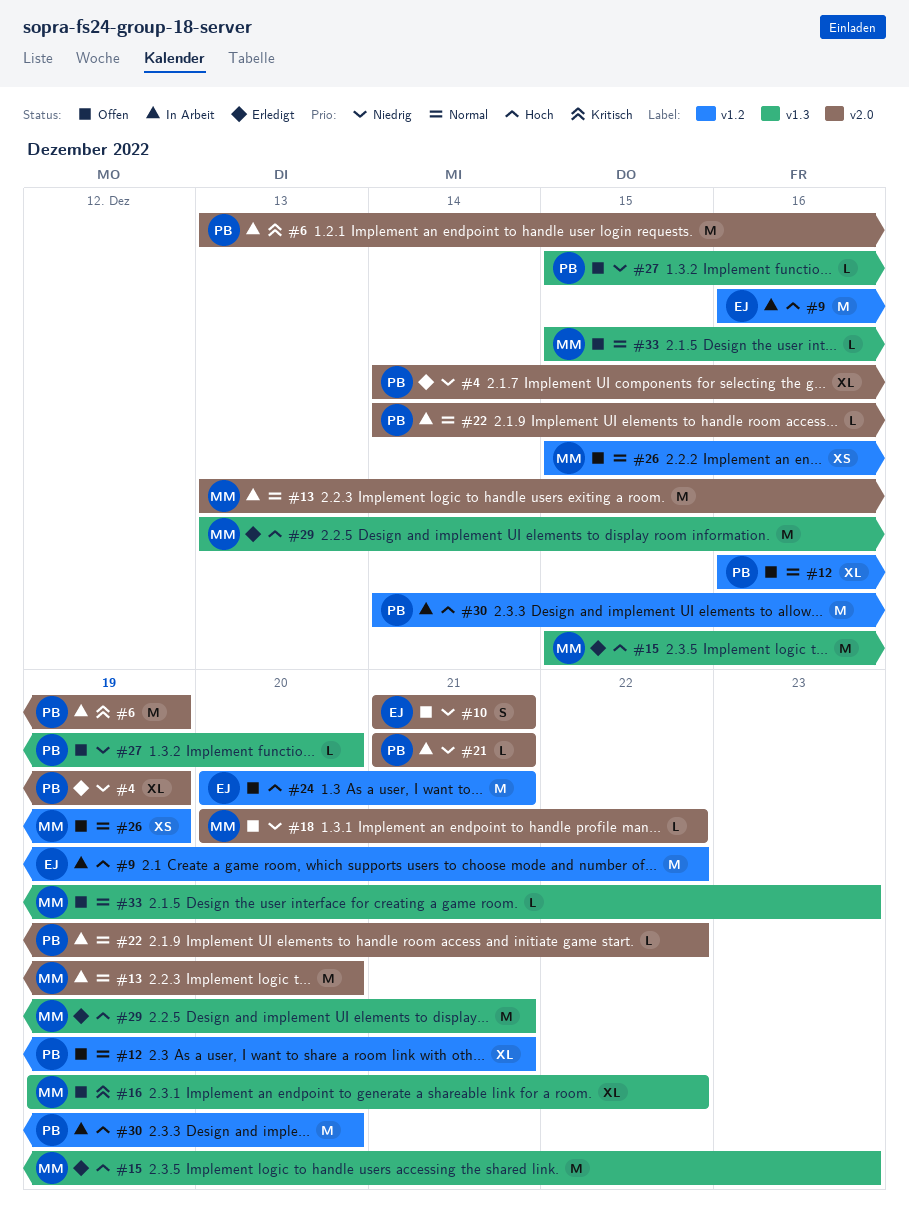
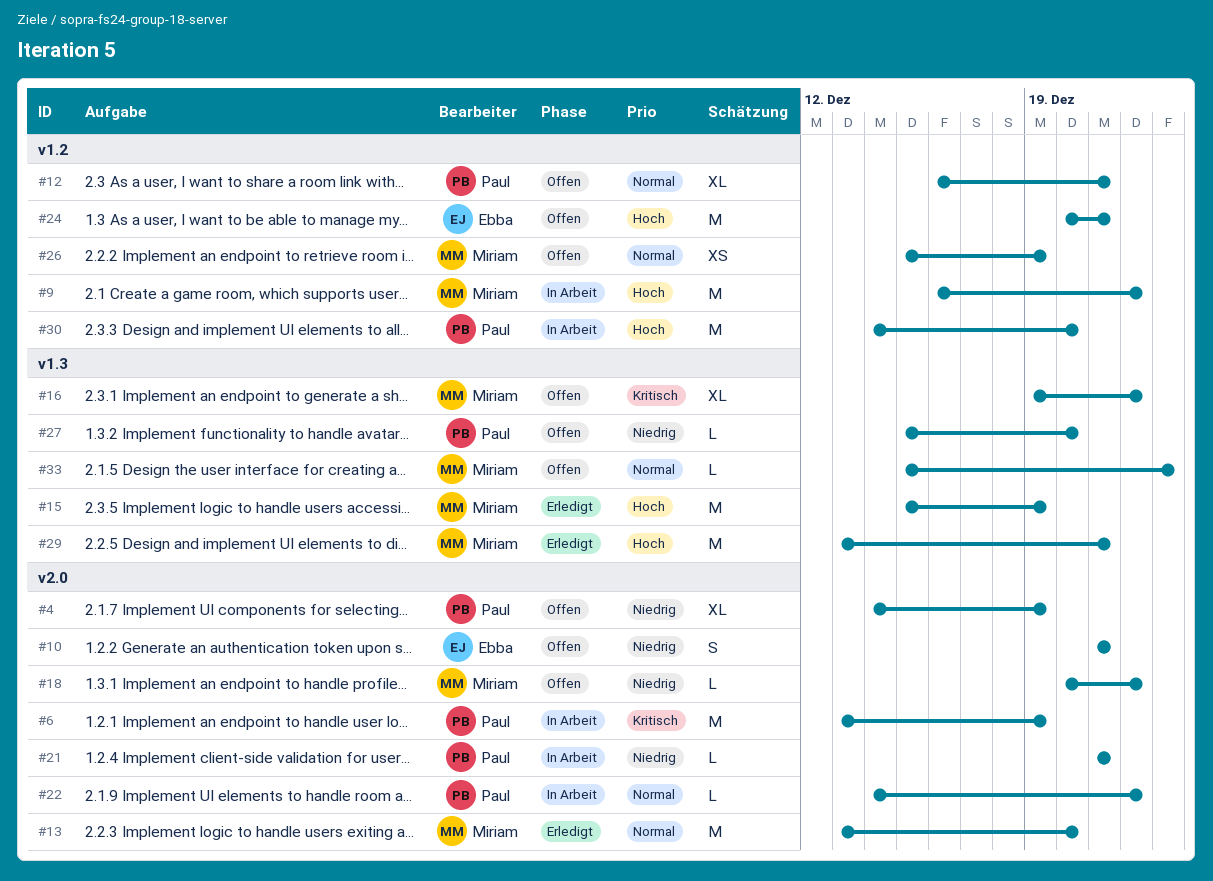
#4, status: Erledigt -> Offen
#9, owner: Ebba -> Miriam
#13, status: In Arbeit -> Erledigt
#15, due: Dec 23 -> Dec 19

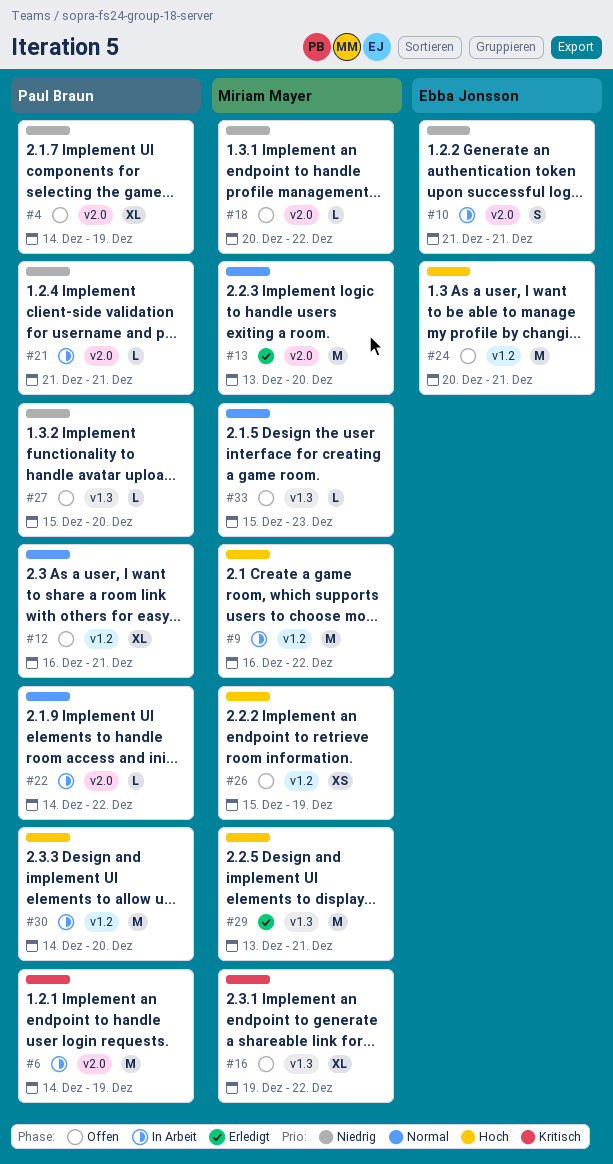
#6, start: Dec 13 -> Dec 14
#10, status: Offen -> In Arbeit
#15: present -> none
#26, priority: Normal -> Hoch

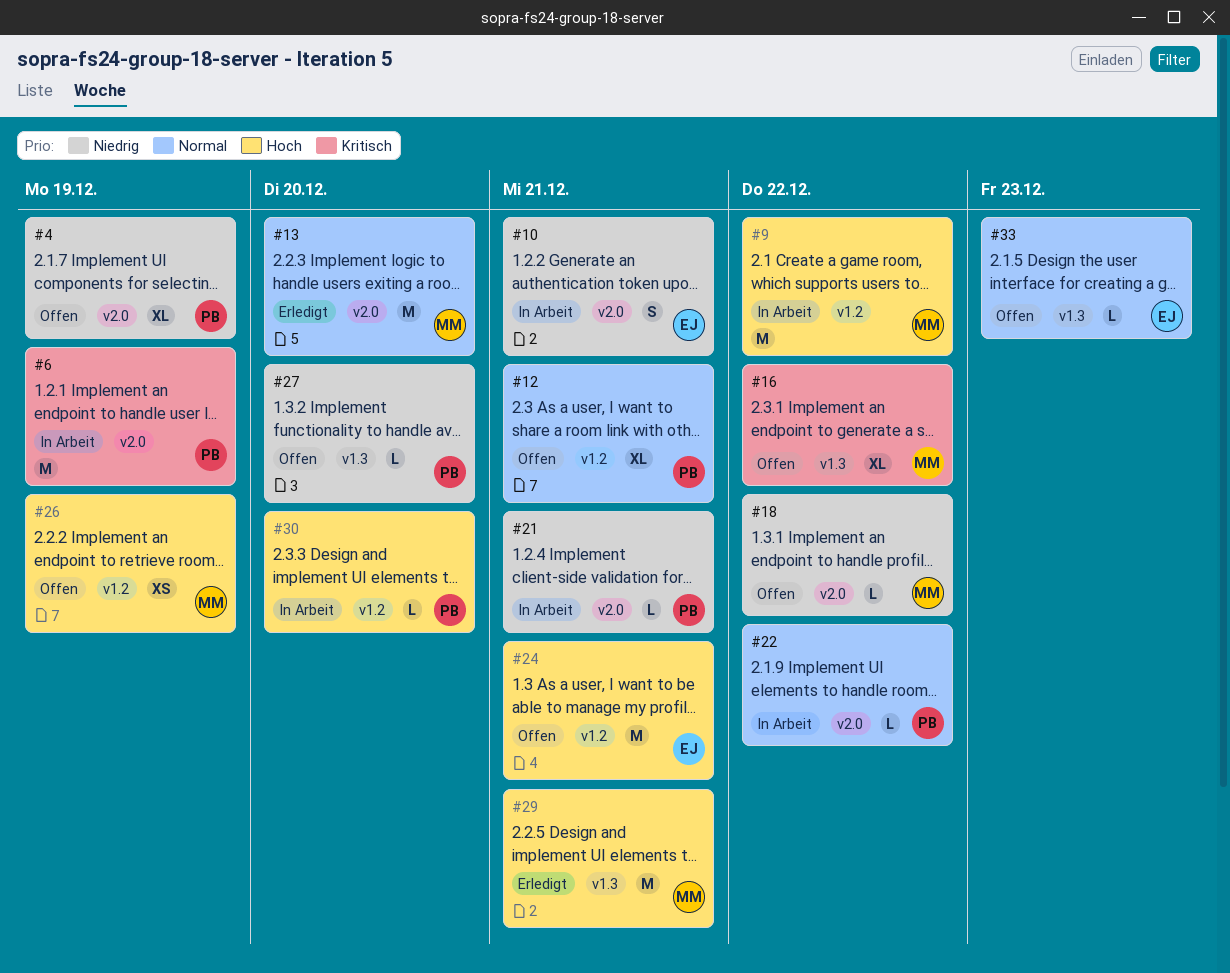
#30, estimate: M -> L
#33, owner: Miriam Mayer -> Ebba Jonsson

